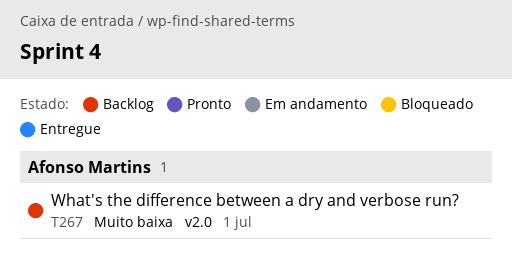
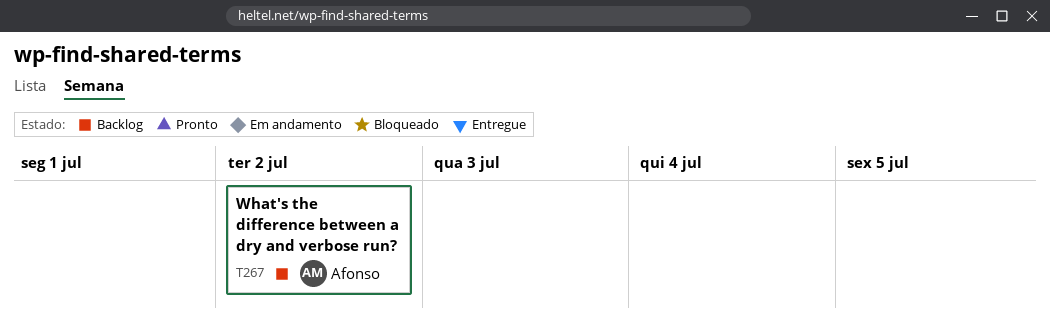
T267, due: Jul 1 -> Jul 2

